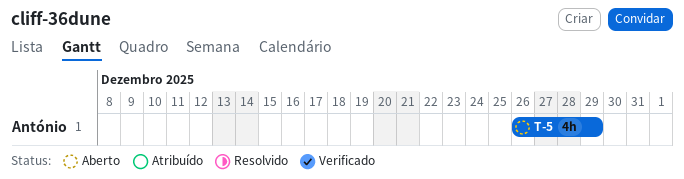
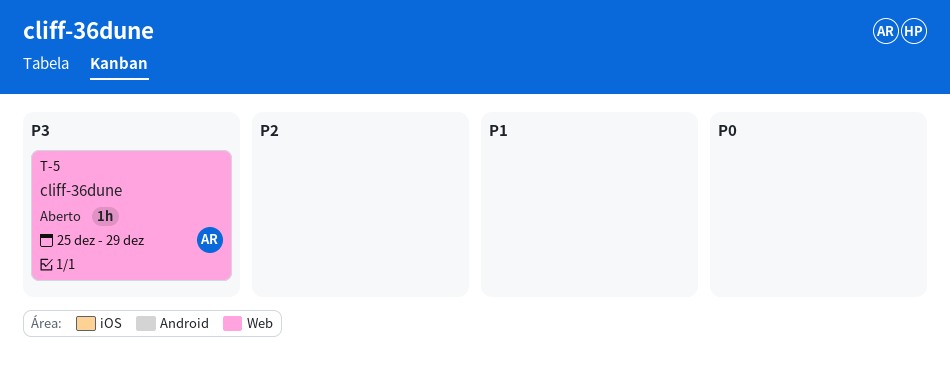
T-5, estimate: 4h -> 1h
T-5, start: Dec 26 -> Dec 25

